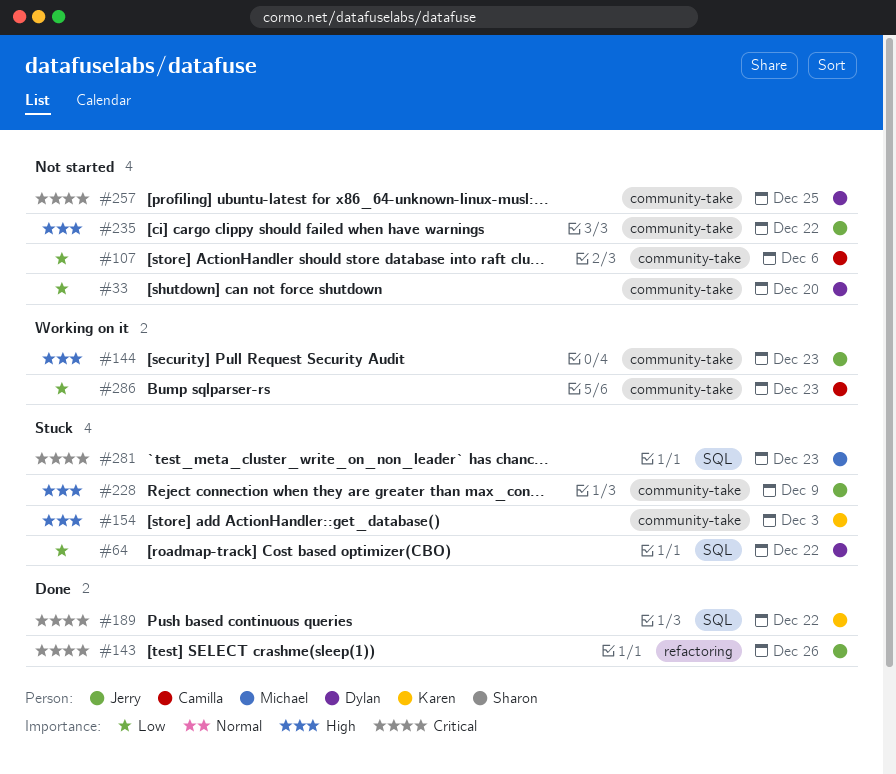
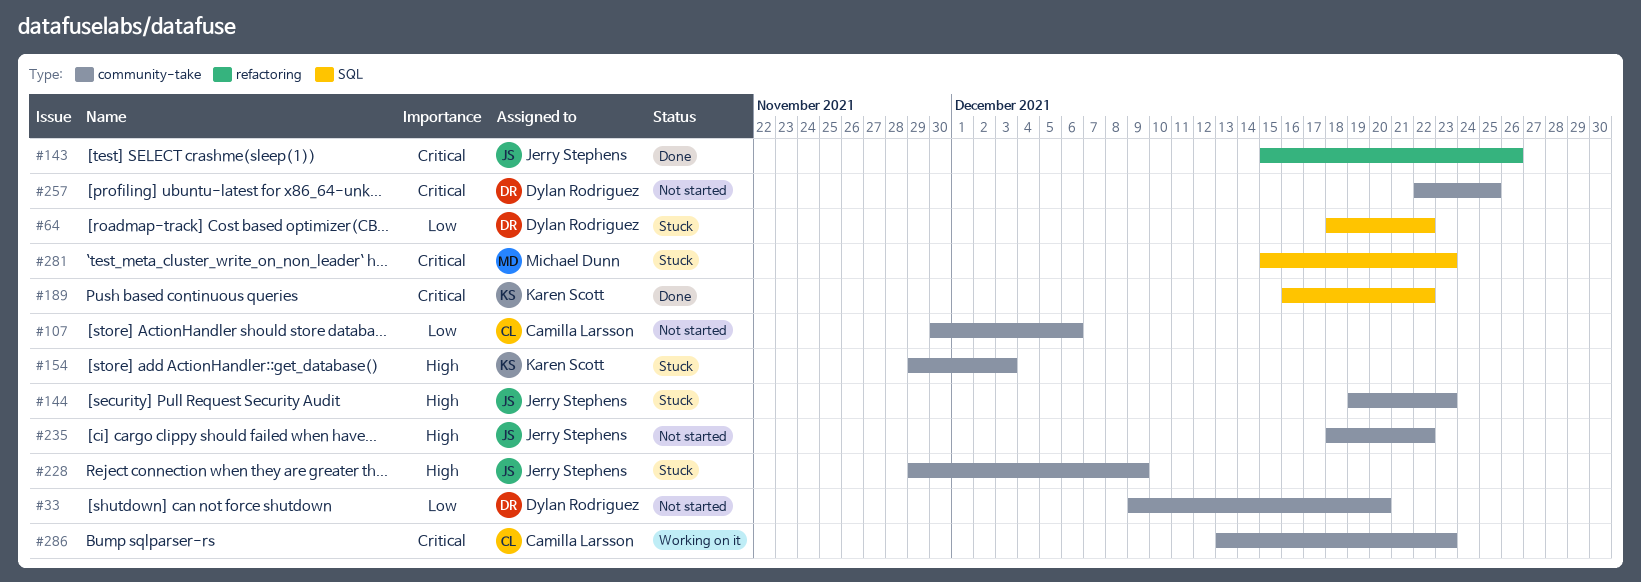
#144, status: Working on it -> Stuck
#286, priority: Low -> Critical

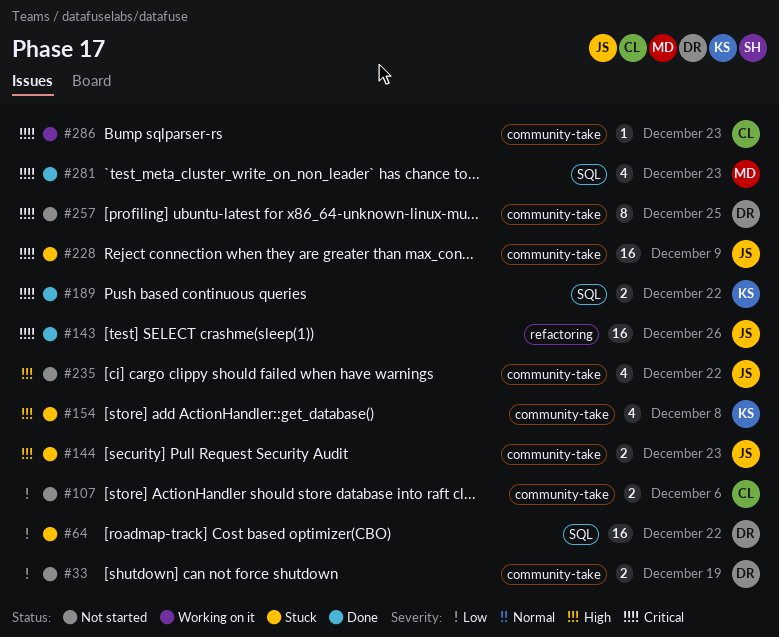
#33, due: Dec 20 -> Dec 19
#154, due: Dec 3 -> Dec 8
#228, priority: High -> Critical
#281, status: Stuck -> Done

